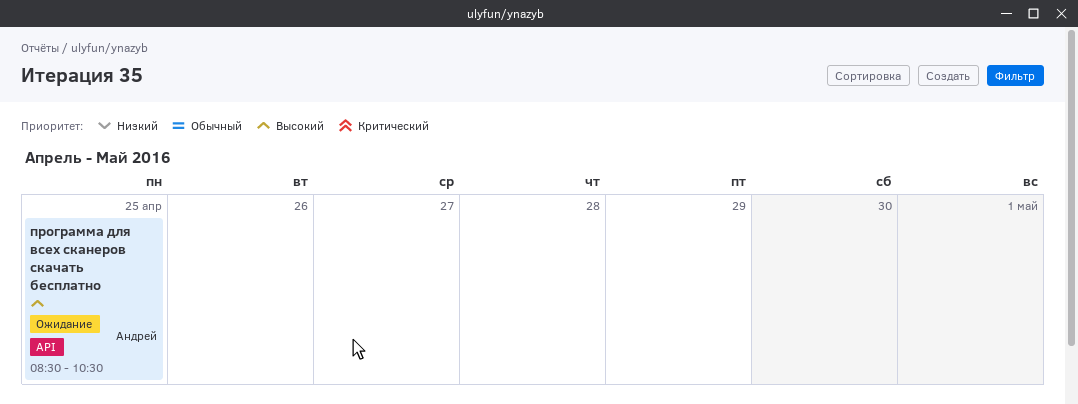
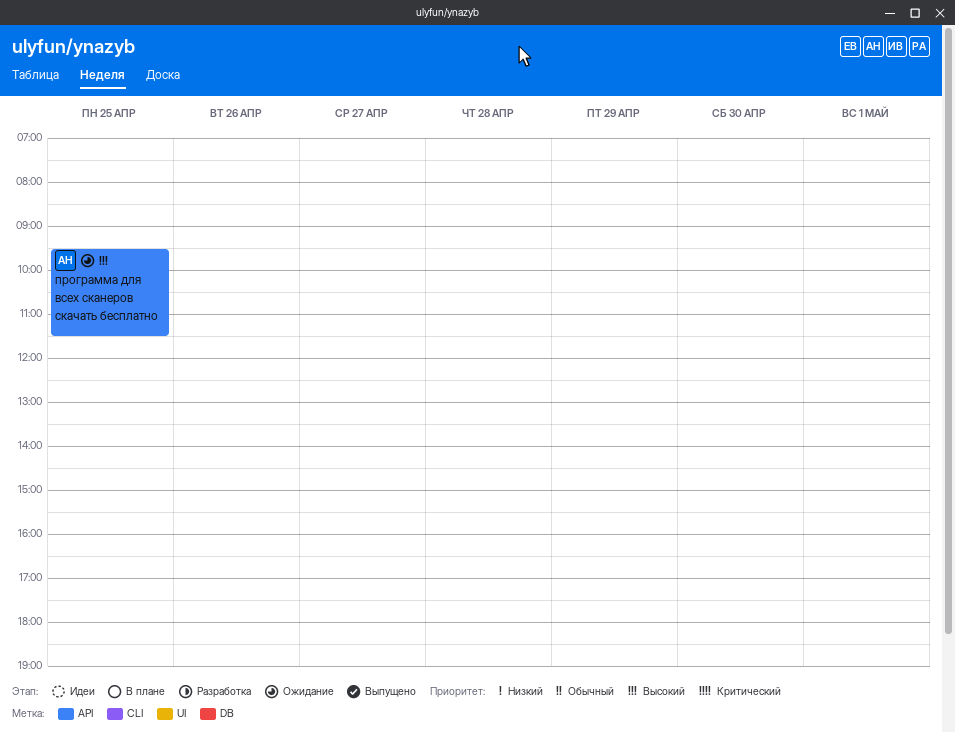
программа для всех сканеров скачать бесплатно, begins: 08:30 -> 09:30
программа для всех сканеров скачать бесплатно, ends: 10:30 -> 11:30

